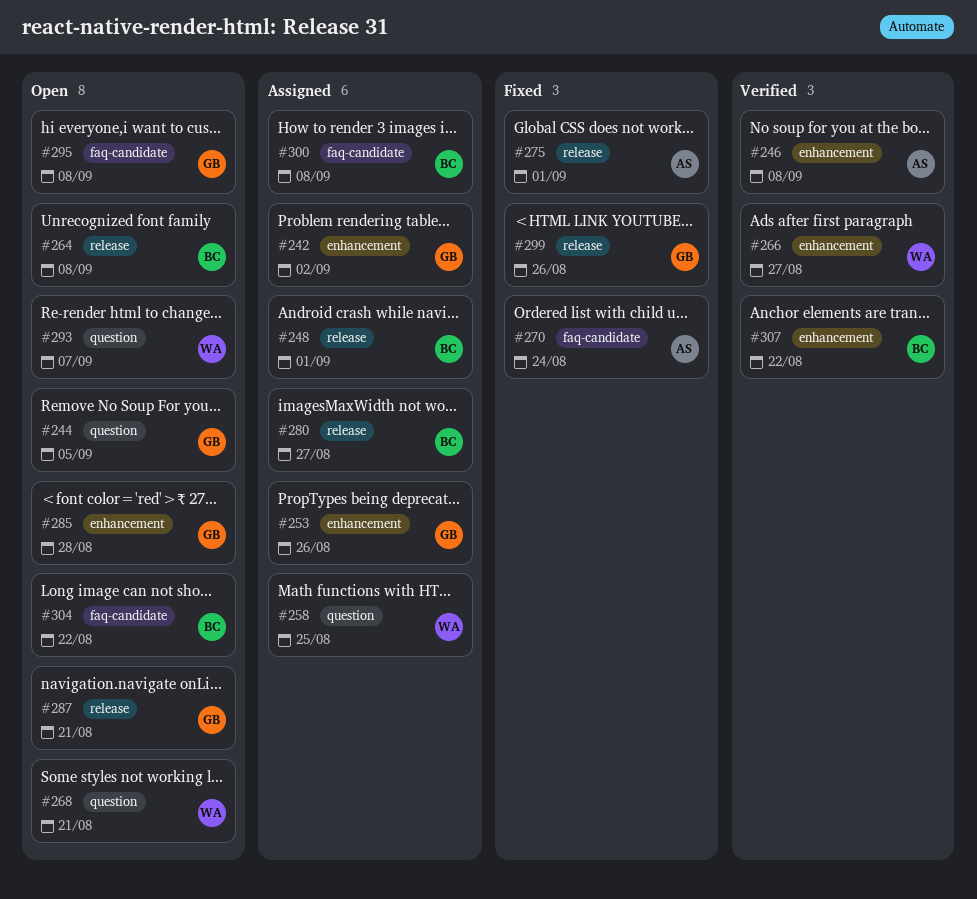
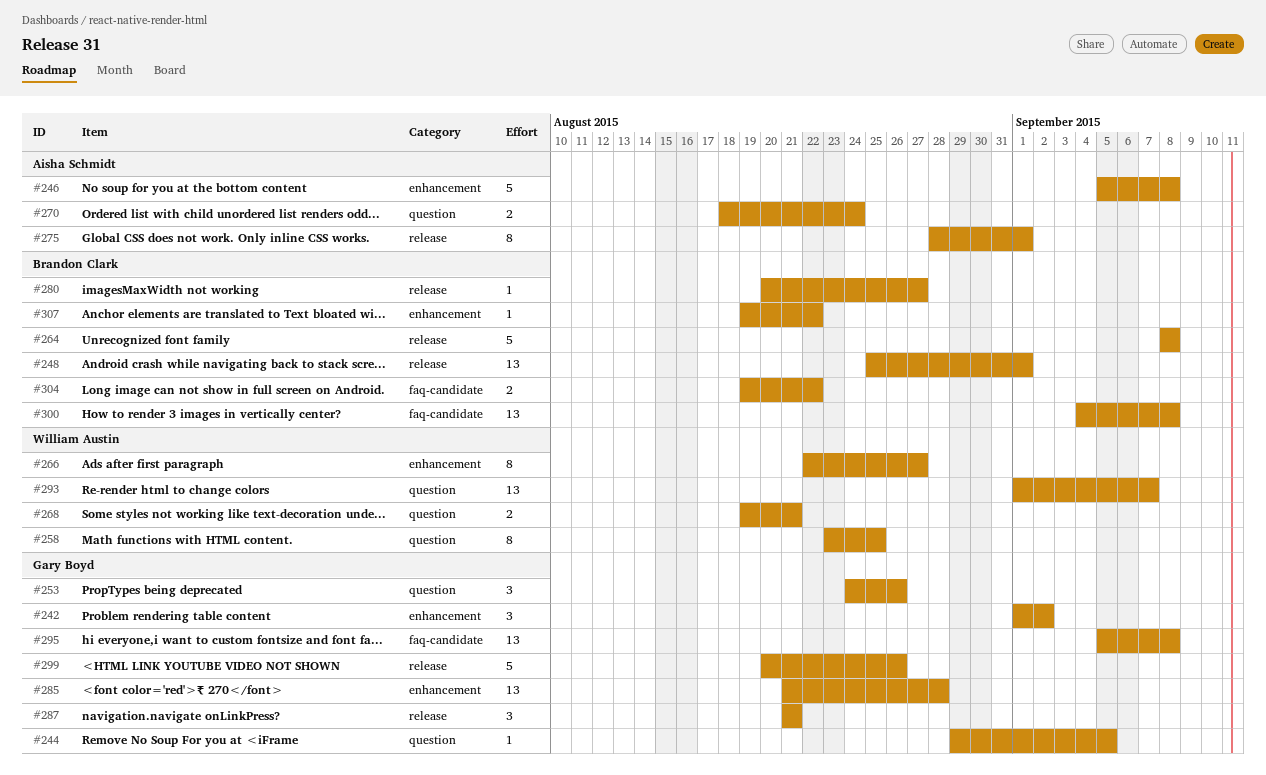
#253, label: enhancement -> question
#270, label: faq-candidate -> question

